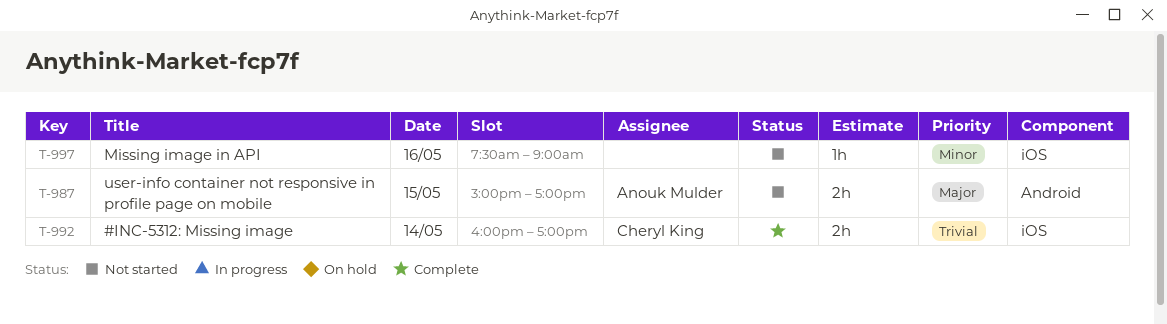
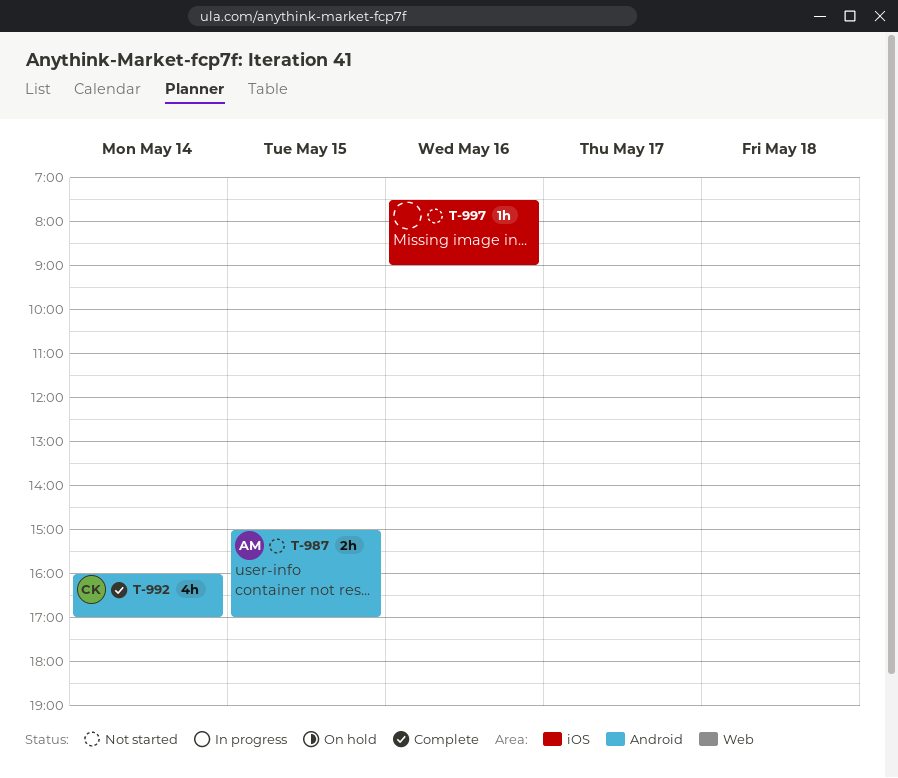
T-992, label: iOS -> Android
T-992, estimate: 2h -> 4h

